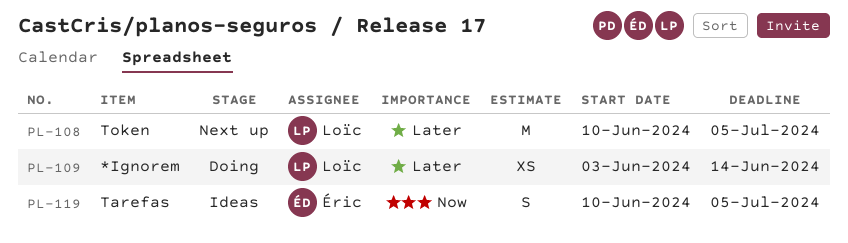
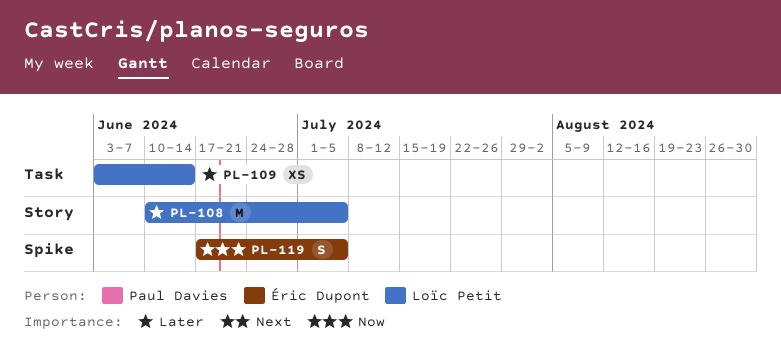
PL-119, start: Jun 10 -> Jun 17

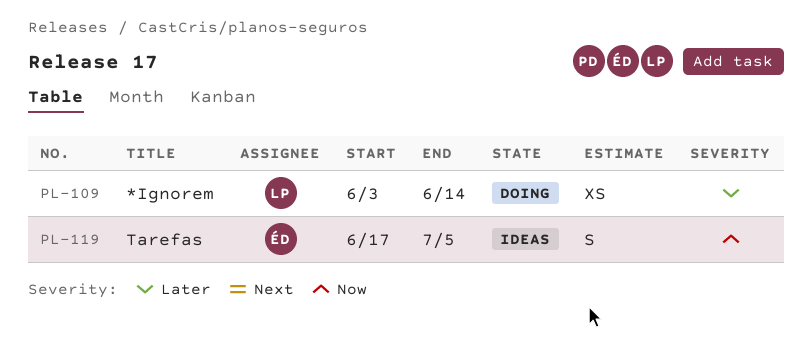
PL-108: present -> none

